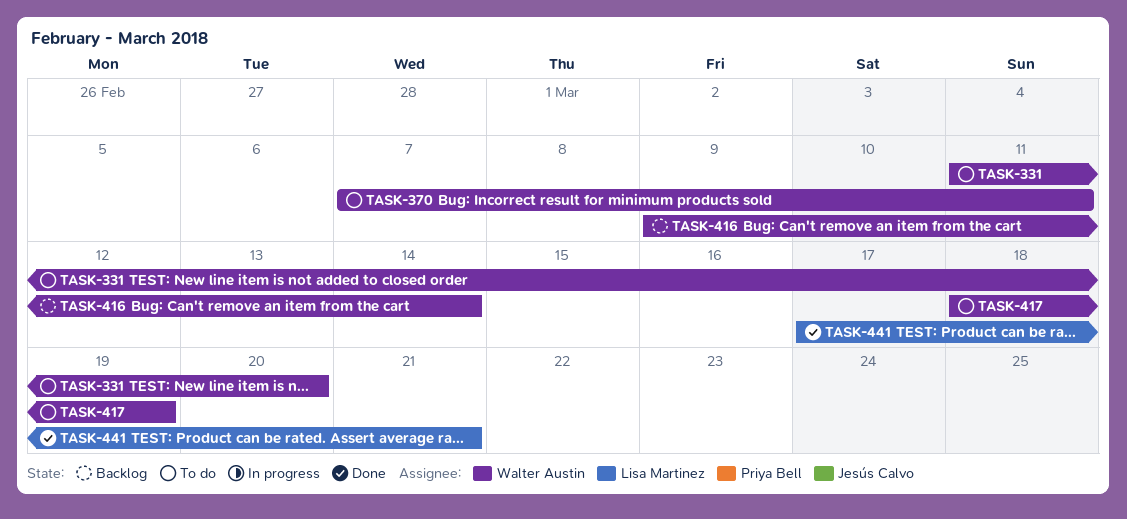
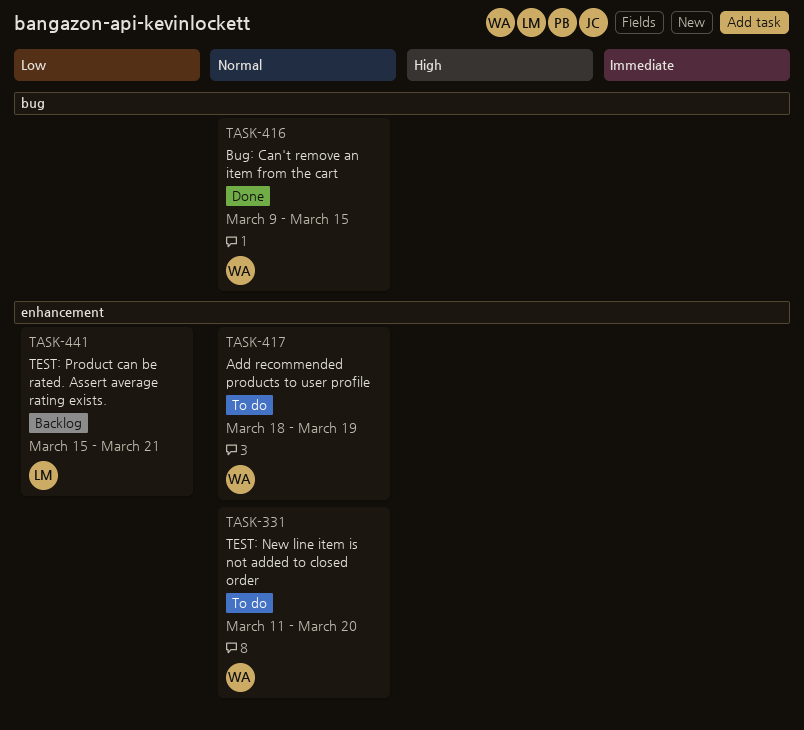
TASK-370: present -> none
TASK-416, status: Backlog -> Done
TASK-416, due: Mar 14 -> Mar 15
TASK-441, status: Done -> Backlog
TASK-441, start: Mar 17 -> Mar 15

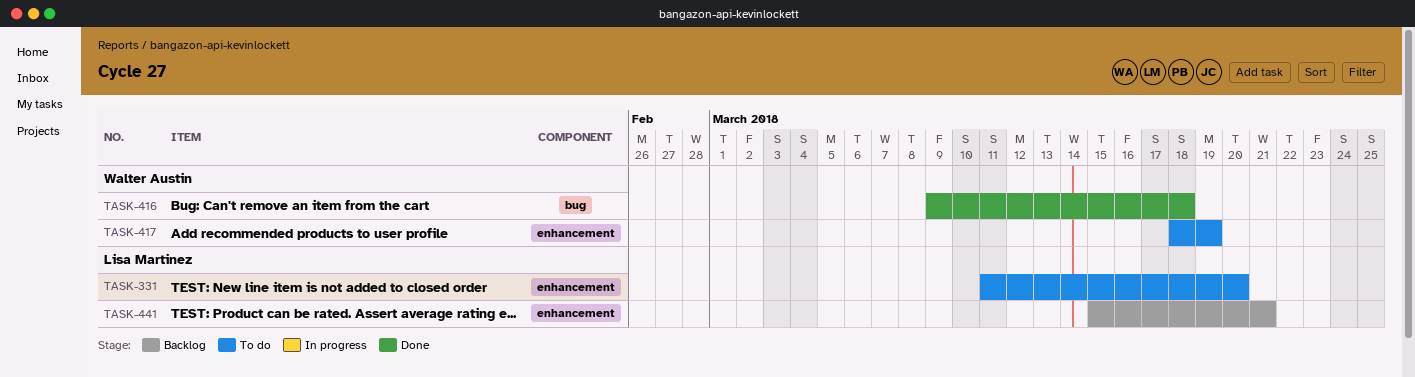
TASK-331, owner: Walter Austin -> Lisa Martinez
TASK-416, due: Mar 15 -> Mar 18

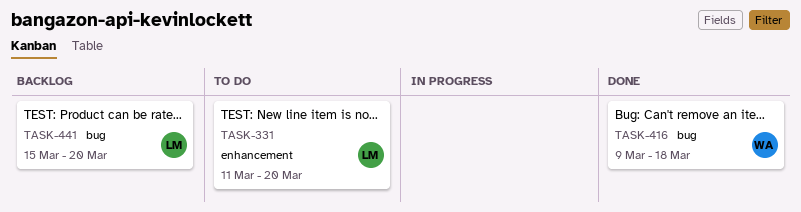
TASK-417: present -> none
TASK-441, label: enhancement -> bug
TASK-441, due: Mar 21 -> Mar 20

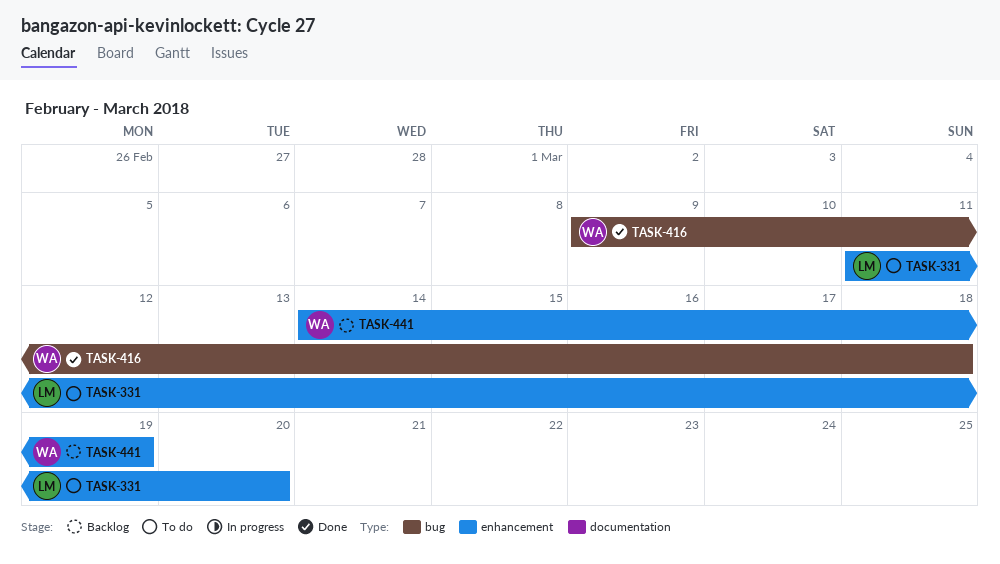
TASK-441, owner: LM -> WA
TASK-441, label: bug -> enhancement
TASK-441, start: Mar 15 -> Mar 14
TASK-441, due: Mar 20 -> Mar 19

